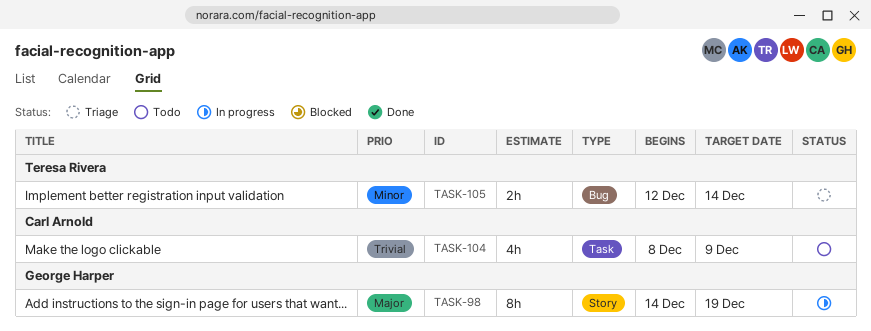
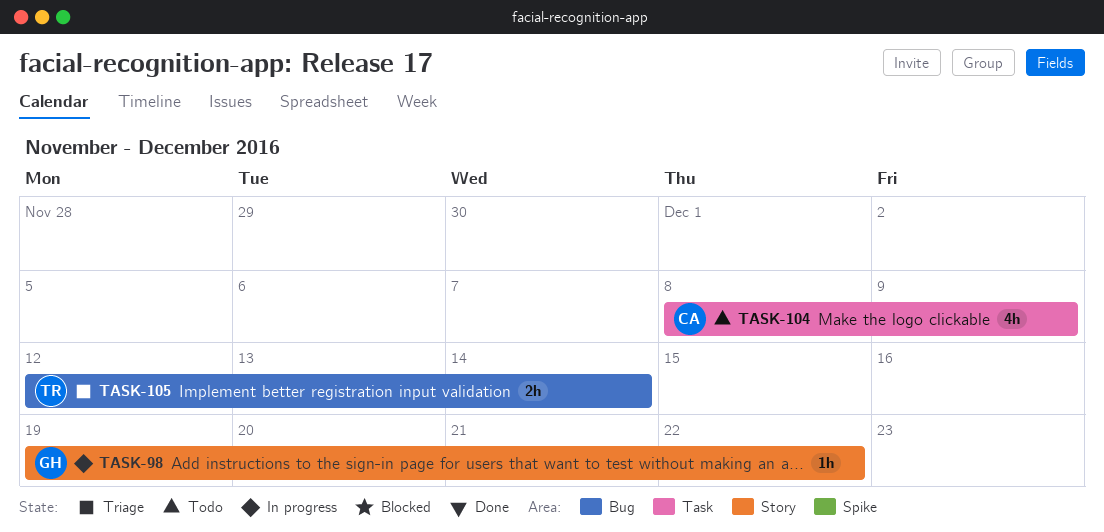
TASK-98, estimate: 8h -> 1h
TASK-98, start: Dec 14 -> Dec 19
TASK-98, due: Dec 19 -> Dec 22

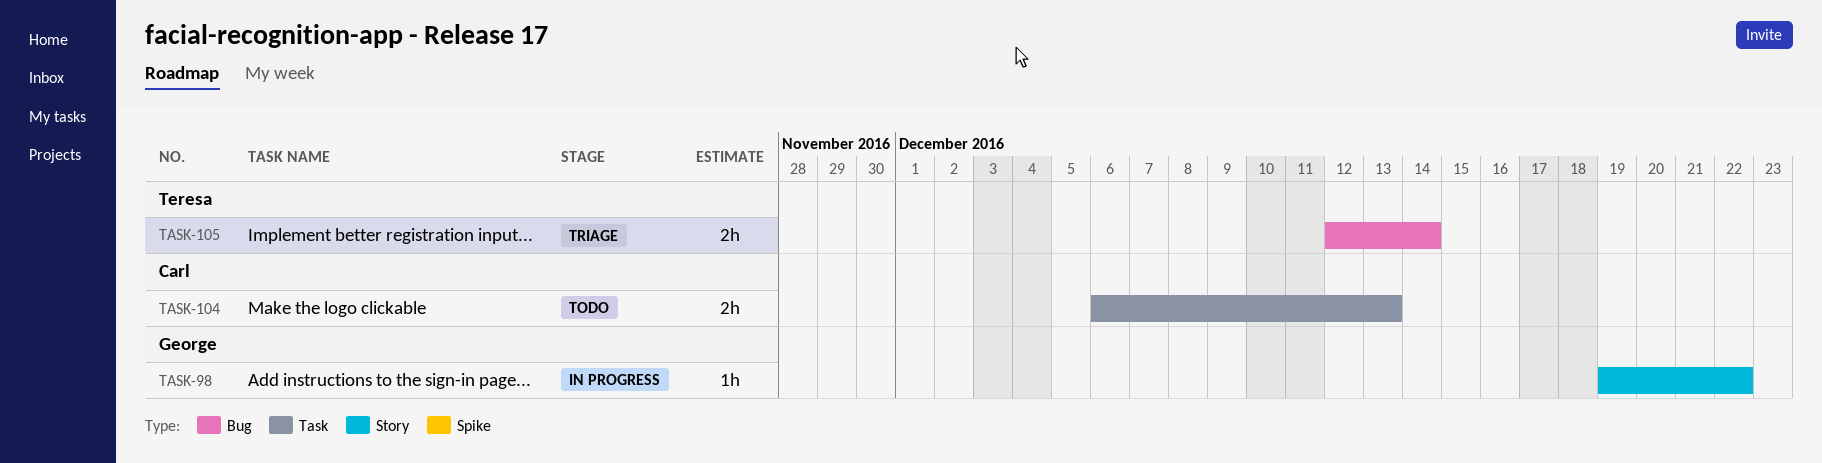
TASK-104, estimate: 4h -> 2h
TASK-104, start: Dec 8 -> Dec 6
TASK-104, due: Dec 9 -> Dec 13

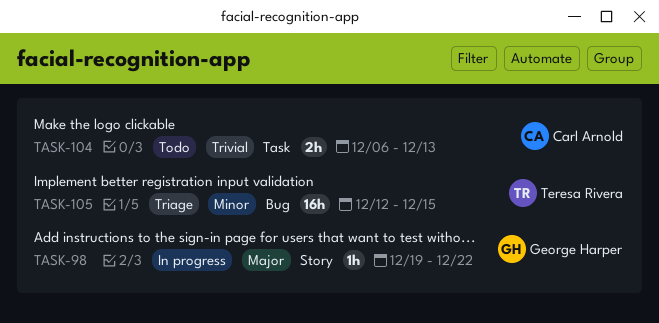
TASK-105, estimate: 2h -> 16h
TASK-105, due: Dec 14 -> Dec 15

